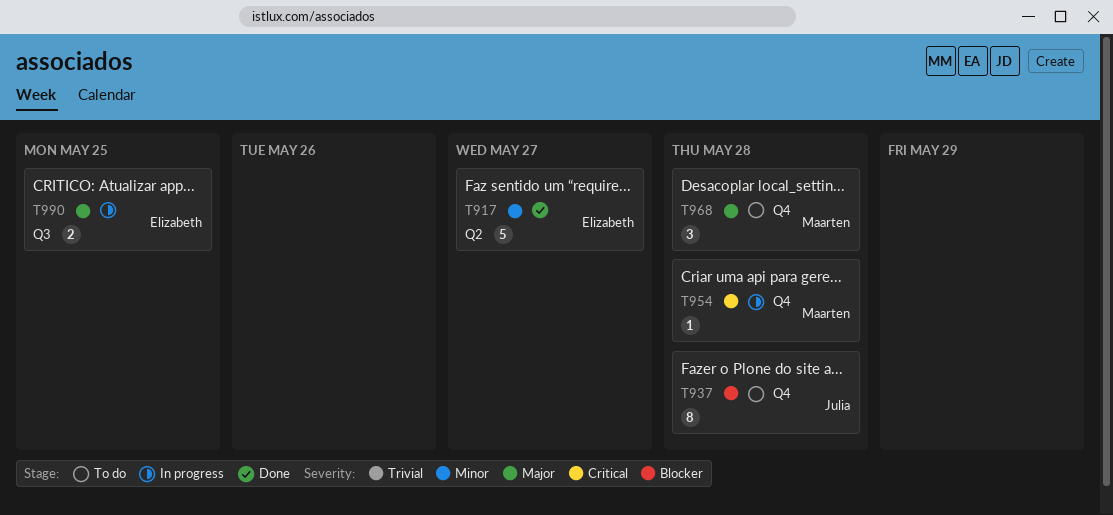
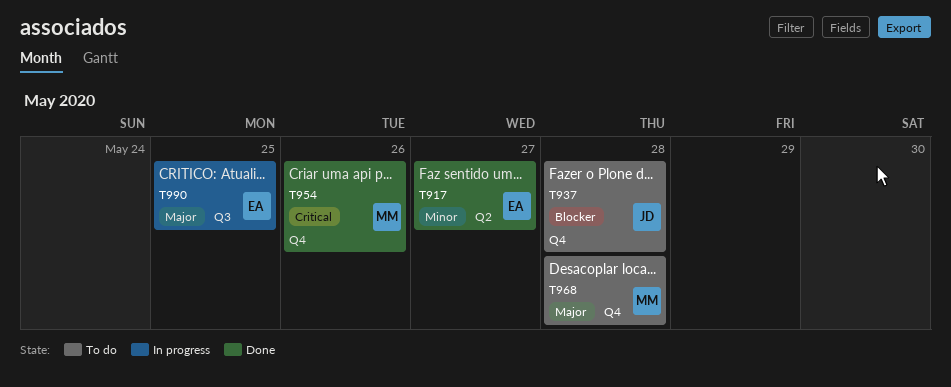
T954, status: In progress -> Done
T954, due: May 28 -> May 26

